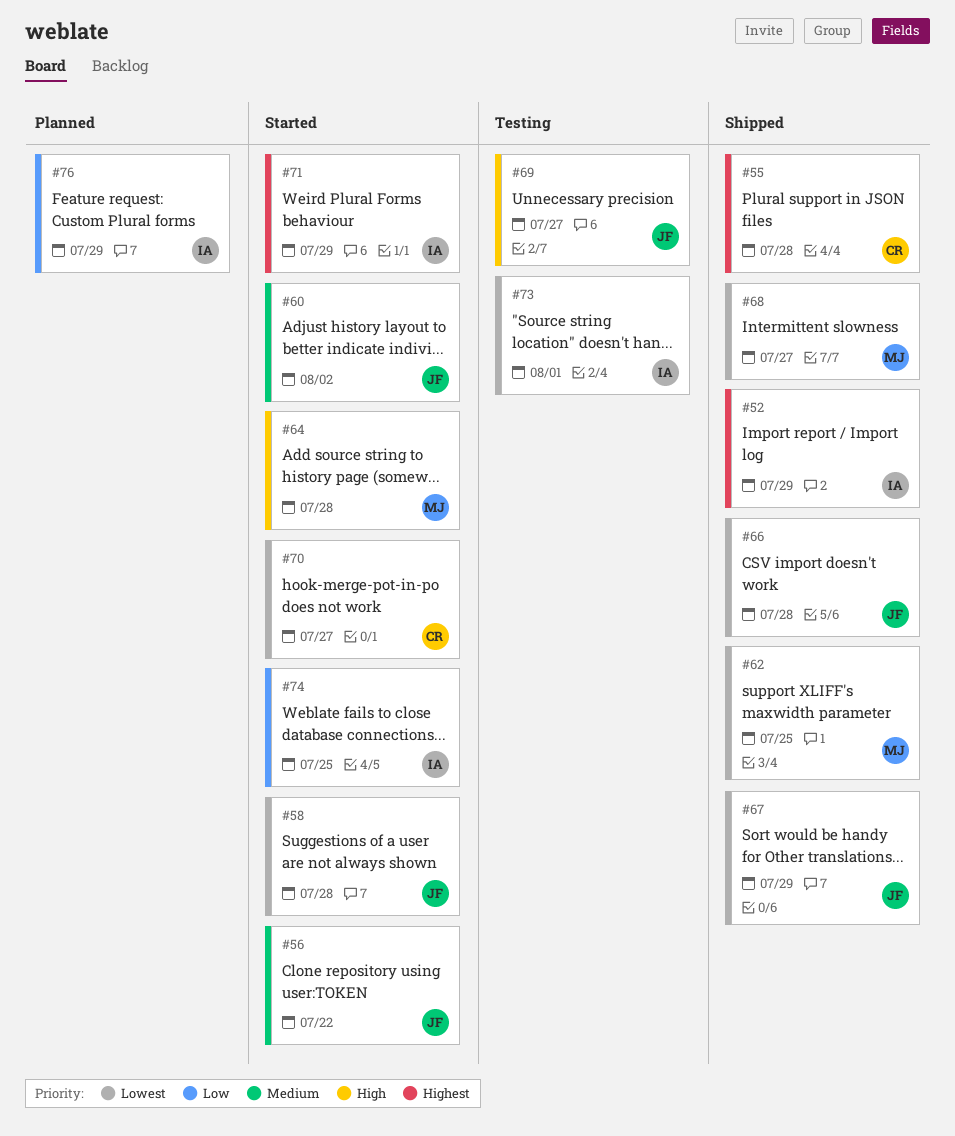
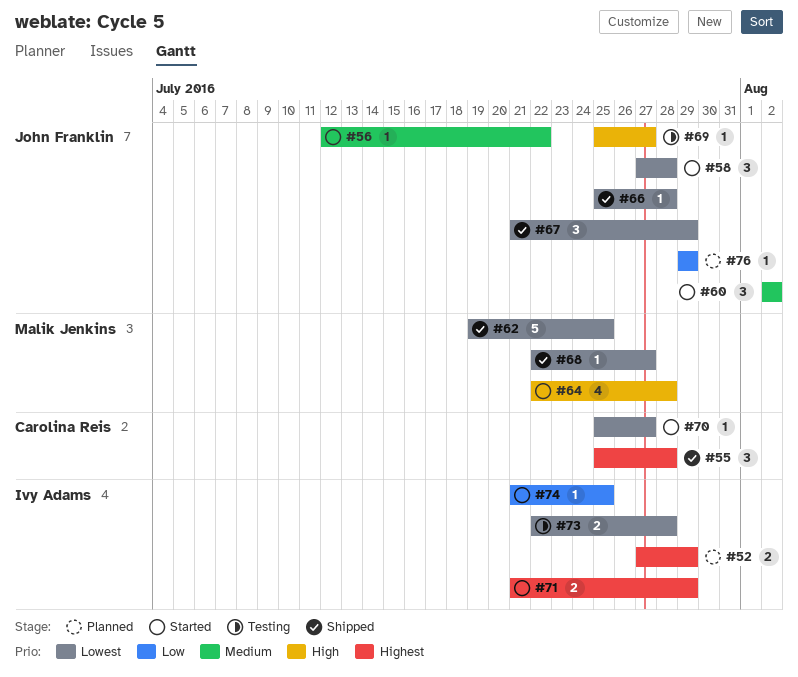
#52, status: Shipped -> Planned
#73, due: Aug 1 -> Jul 28
#76, owner: Ivy Adams -> John Franklin

